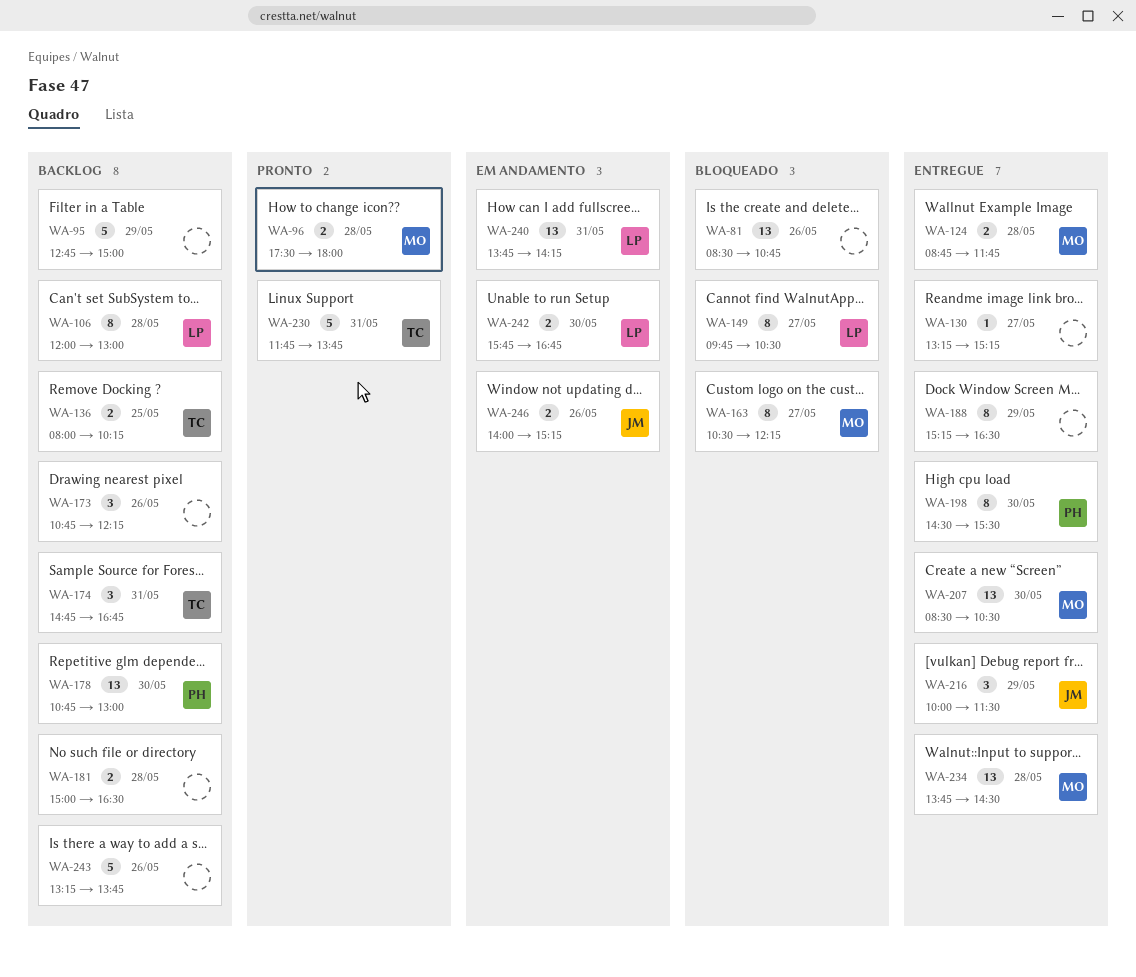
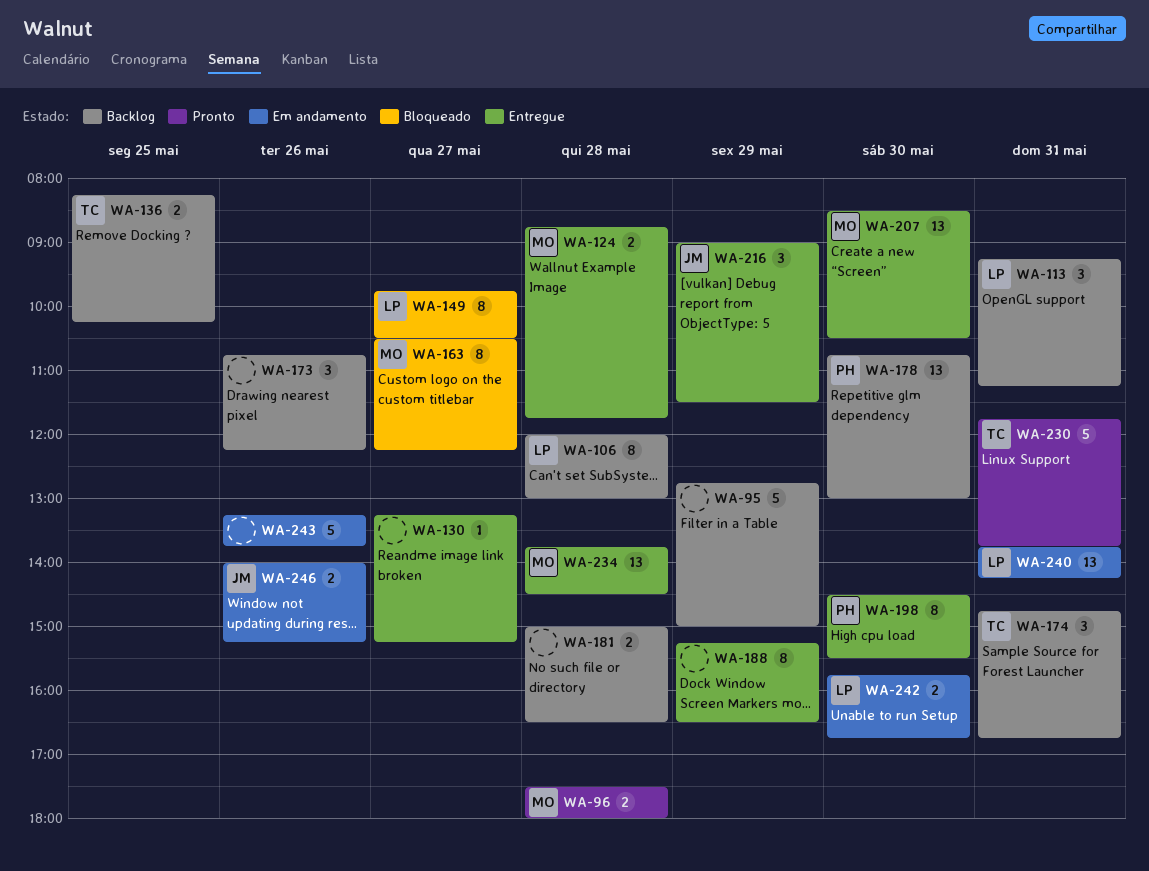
WA-81: present -> none
WA-113: none -> present
WA-136, begins: 08:00 -> 08:15
WA-216, begins: 10:00 -> 09:00
WA-243, status: Backlog -> Em andamento

